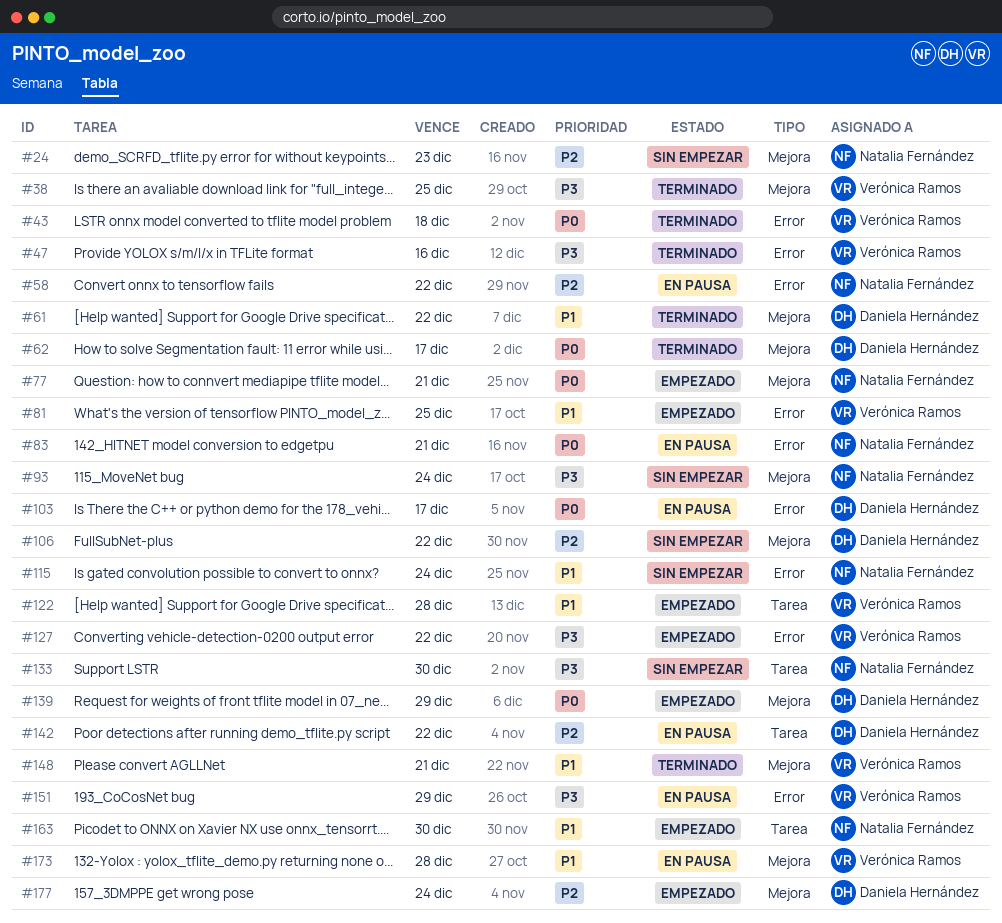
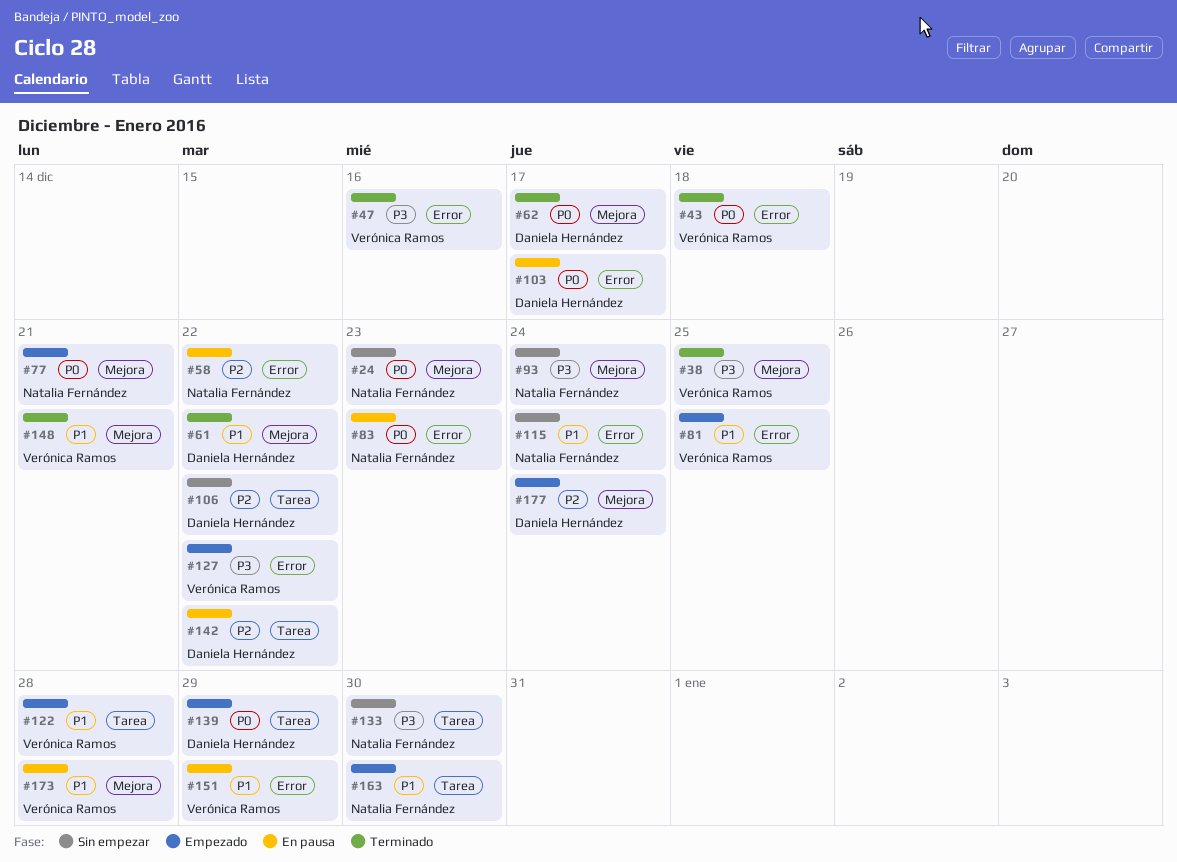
#24, priority: P2 -> P0
#83, due: Dec 21 -> Dec 23
#106, label: Mejora -> Tarea
#139, label: Mejora -> Tarea
#151, priority: P3 -> P1

